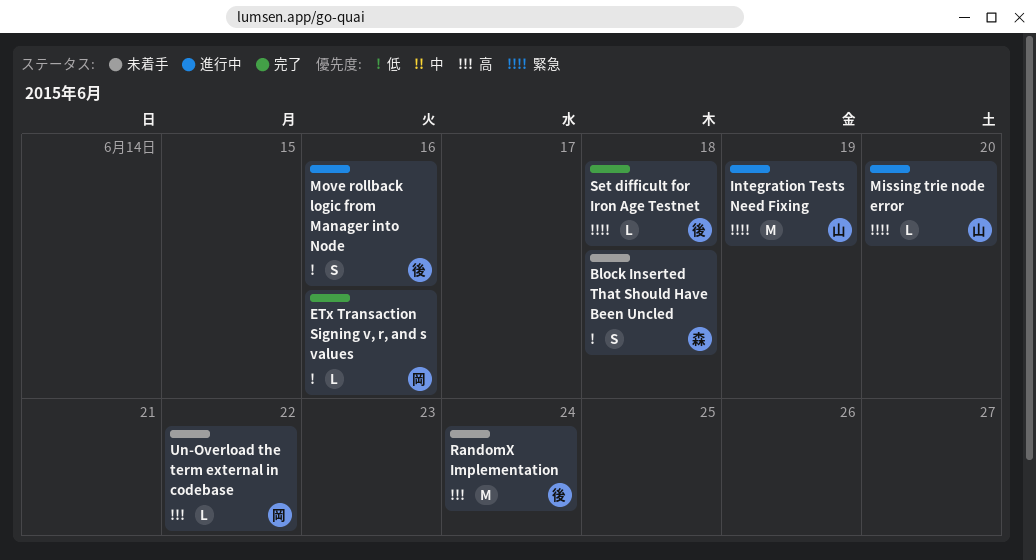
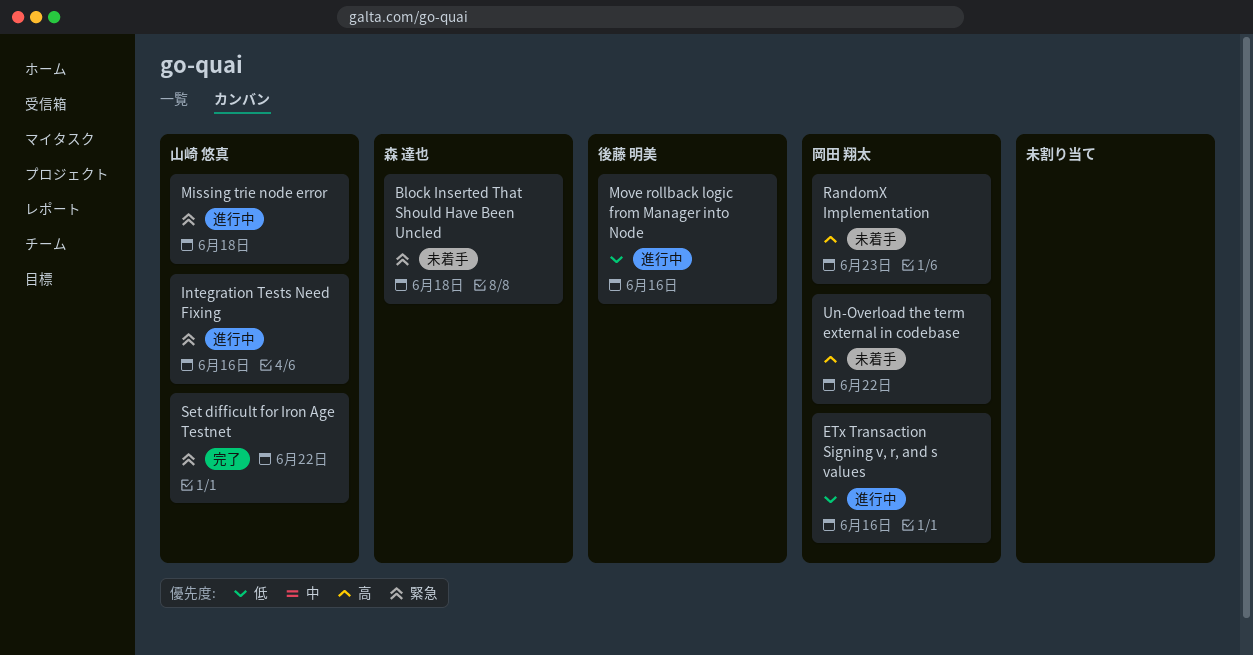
Block Inserted That Should Have Been Uncled, priority: 低 -> 緊急
ETx Transaction Signing v, r, and s values, status: 完了 -> 進行中
Integration Tests Need Fixing, due: Jun 19 -> Jun 16
Missing trie node error, due: Jun 20 -> Jun 18
RandomX Implementation, owner: 後藤 明美 -> 岡田 翔太
RandomX Implementation, due: Jun 24 -> Jun 23
Set difficult for Iron Age Testnet, owner: 後藤 明美 -> 山崎 悠真
Set difficult for Iron Age Testnet, due: Jun 18 -> Jun 22

